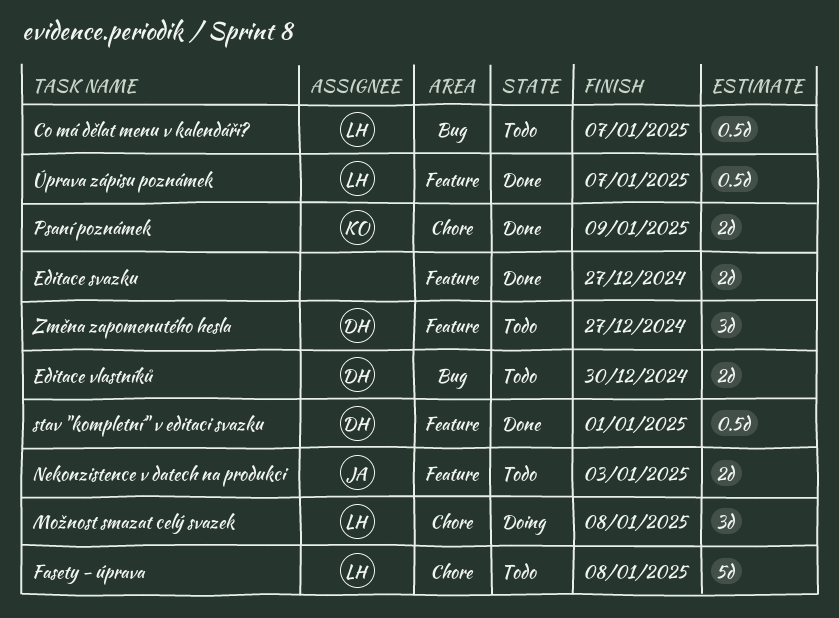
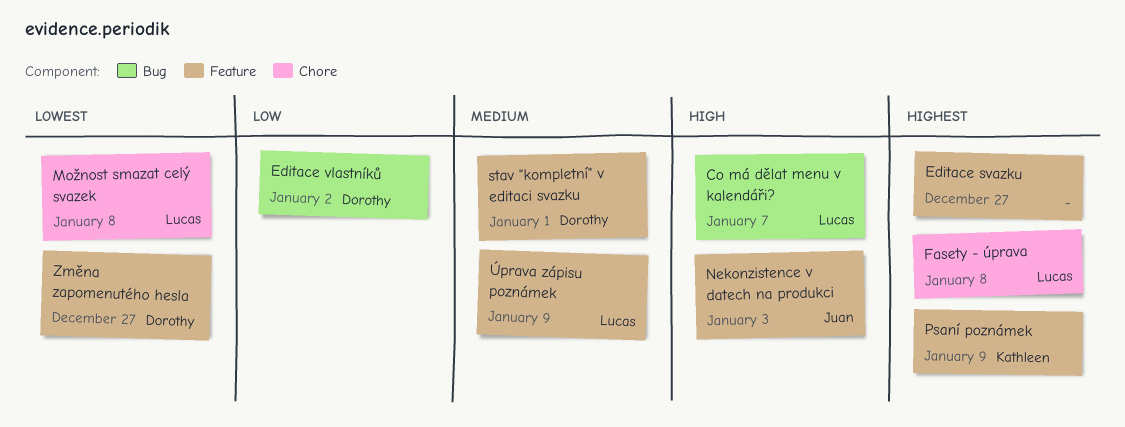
Editace vlastníků, due: Dec 30 -> Jan 2
Psaní poznámek, label: Chore -> Feature
Úprava zápisu poznámek, due: Jan 7 -> Jan 9

